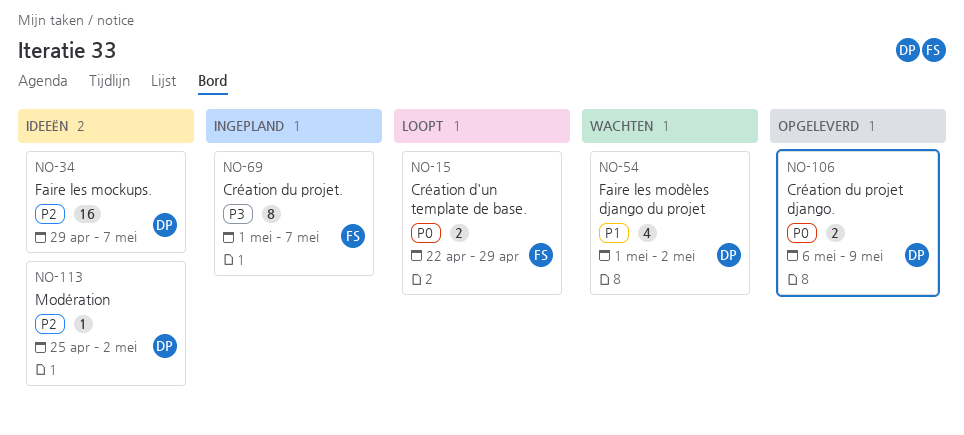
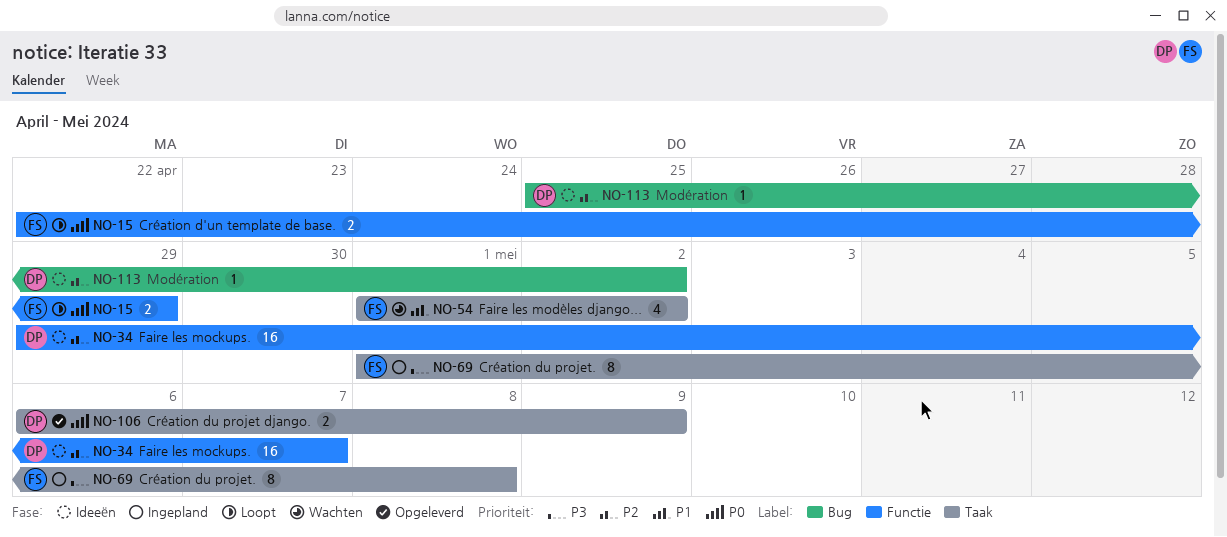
NO-54, owner: DP -> FS
NO-69, due: May 7 -> May 8

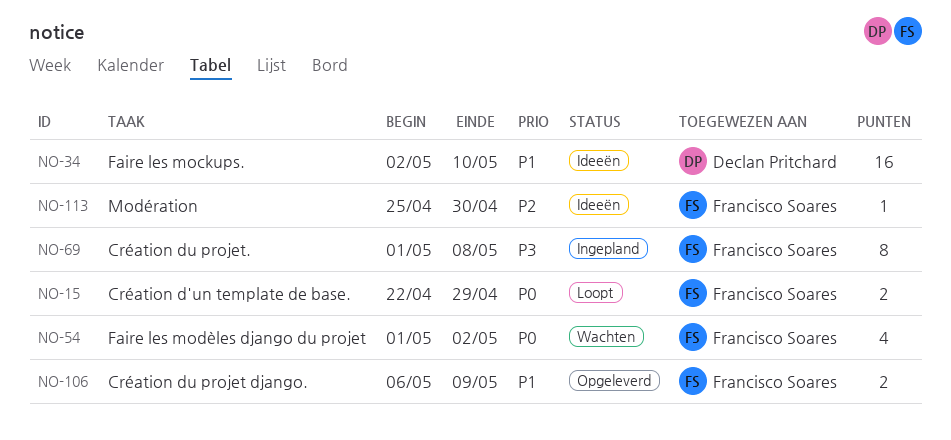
NO-34, priority: P2 -> P1
NO-34, start: Apr 29 -> May 2
NO-34, due: May 7 -> May 10
NO-54, priority: P1 -> P0
NO-106, owner: Declan Pritchard -> Francisco Soares
NO-106, priority: P0 -> P1
NO-113, owner: Declan Pritchard -> Francisco Soares
NO-113, due: May 2 -> Apr 30

